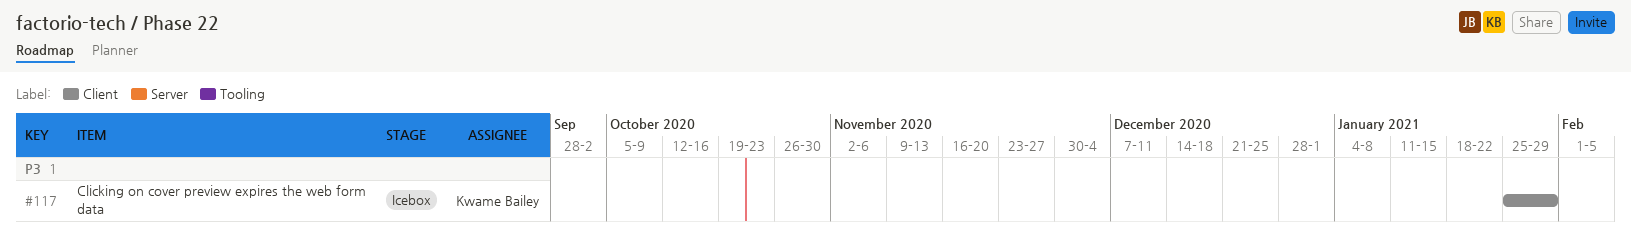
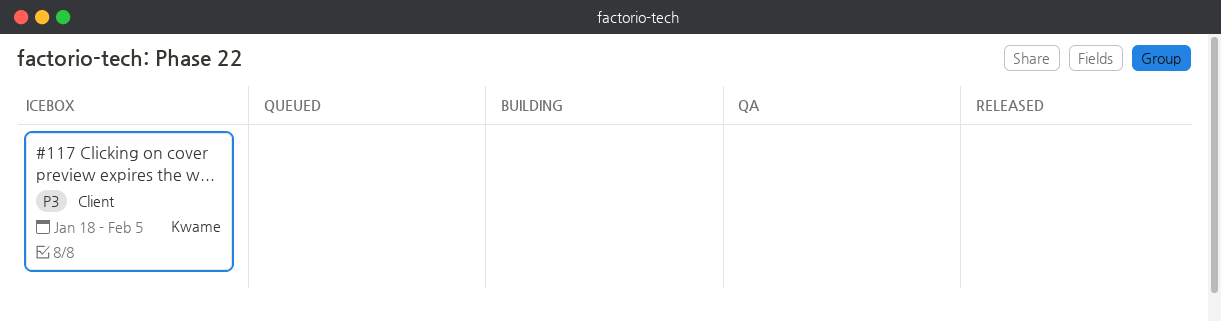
#117, start: Jan 25 -> Jan 18
#117, due: Jan 29 -> Feb 5

